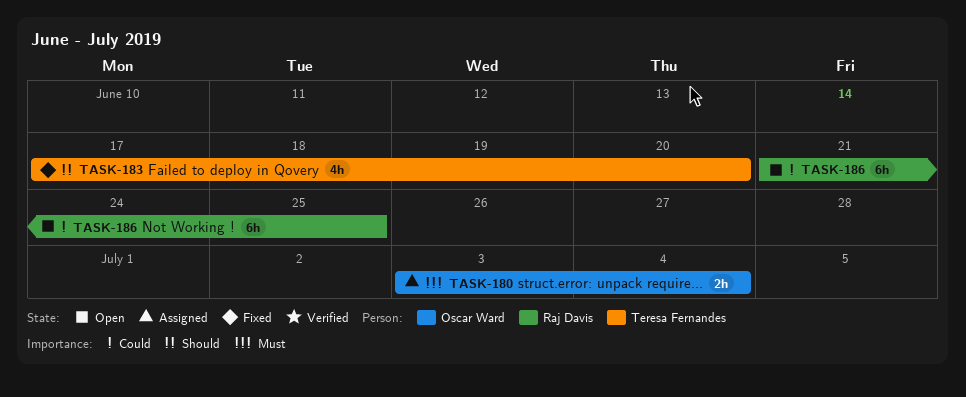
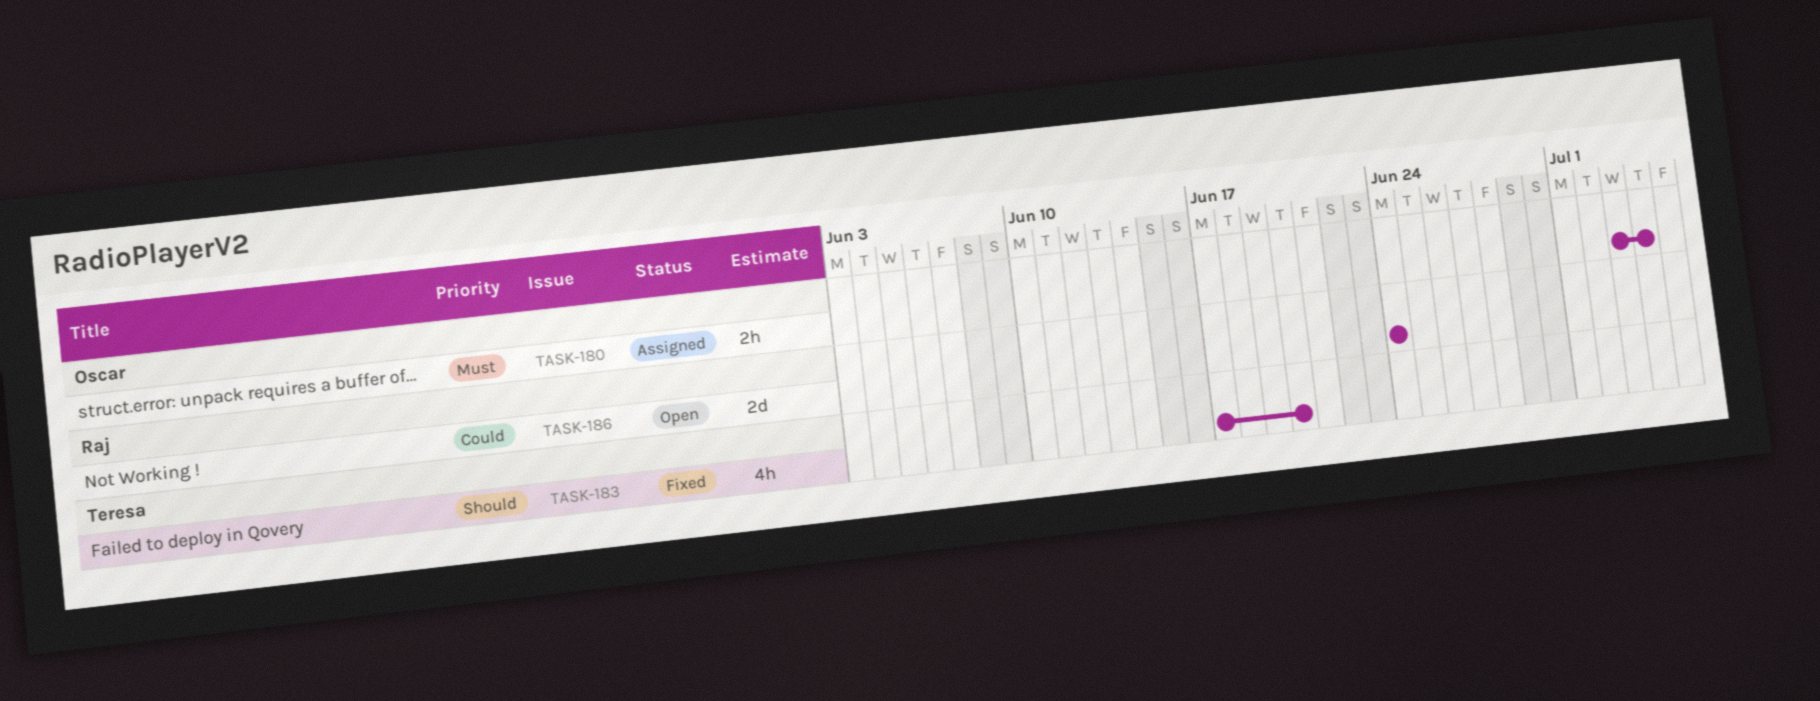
TASK-186, estimate: 6h -> 2d
TASK-186, start: Jun 21 -> Jun 24
TASK-186, due: Jun 25 -> Jun 24

